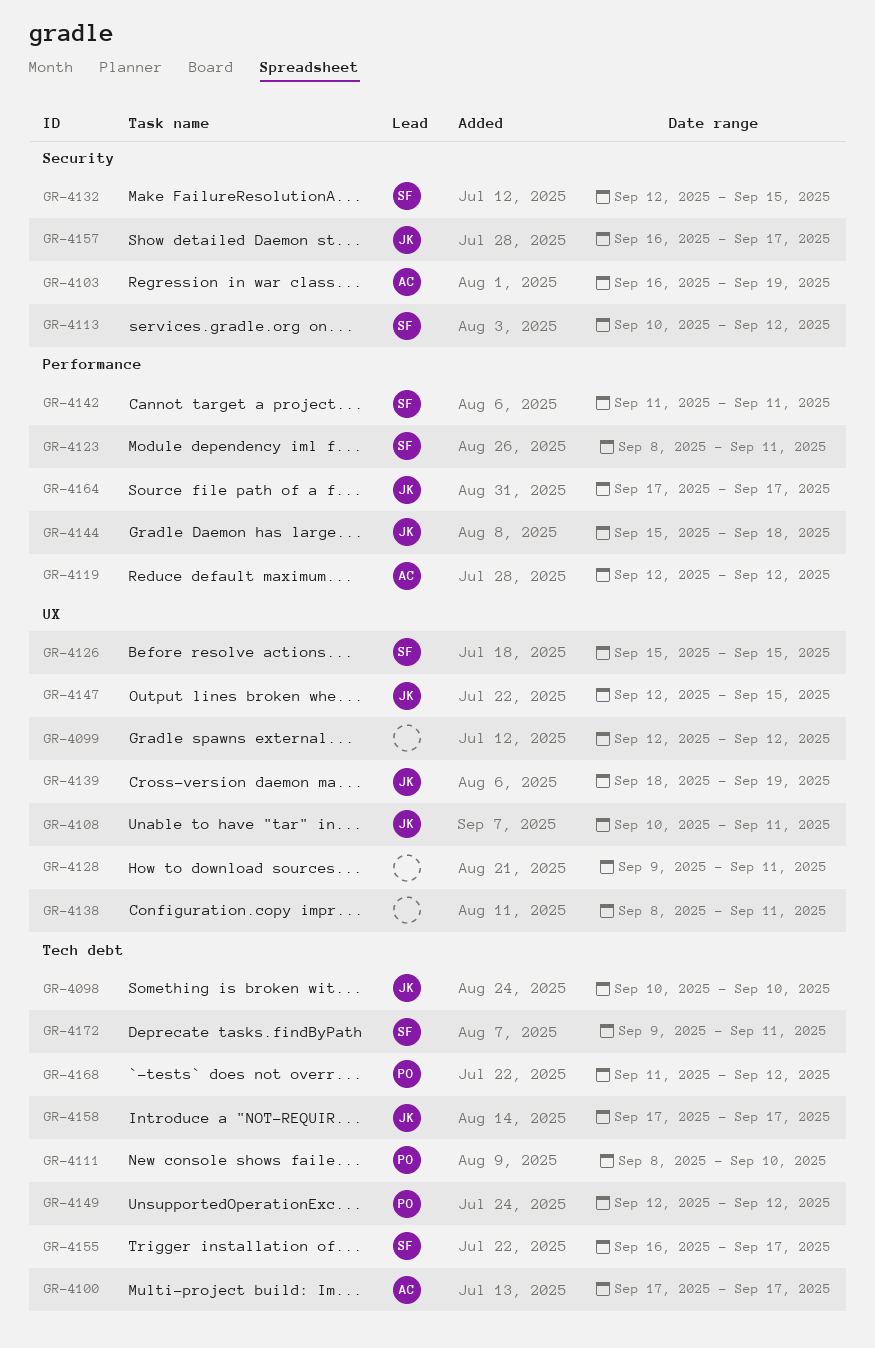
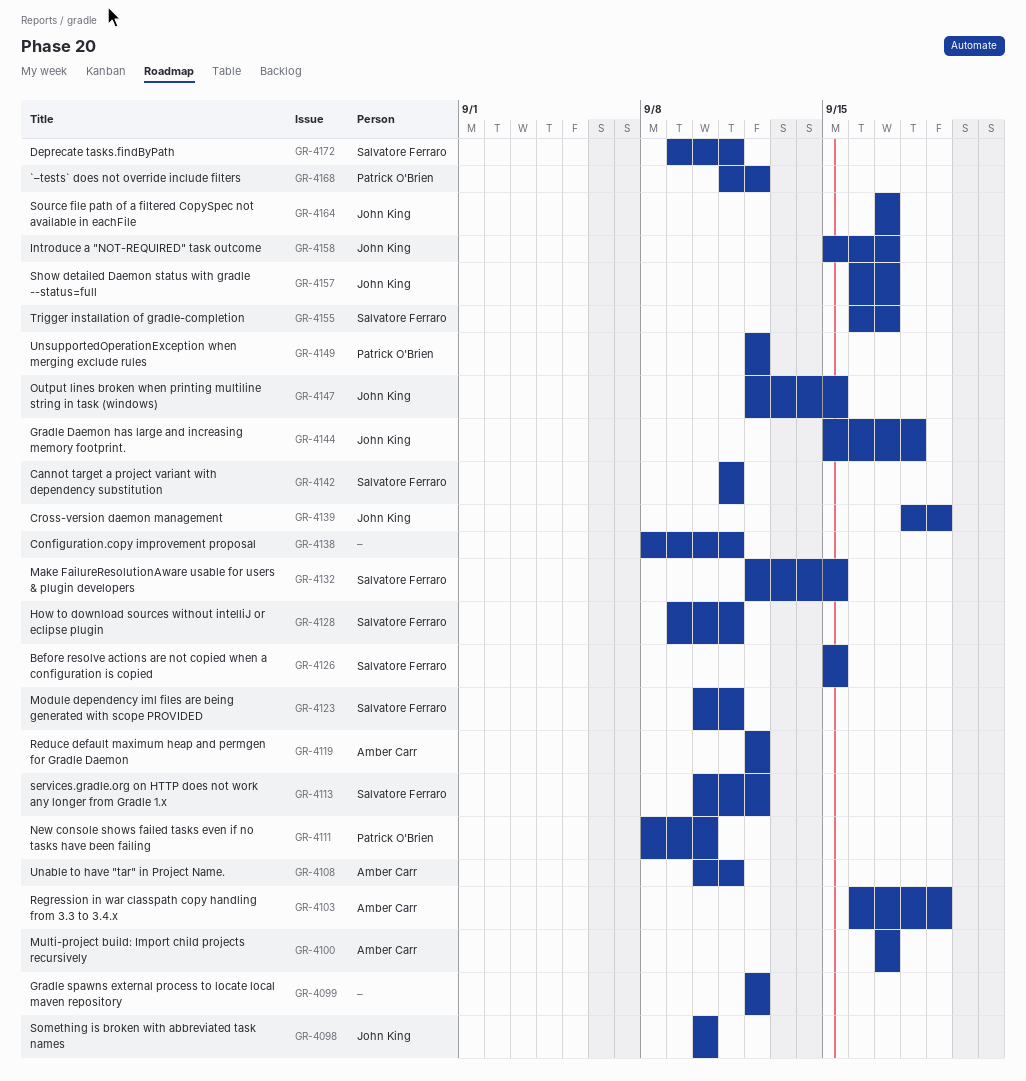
GR-4108, owner: John King -> Amber Carr
GR-4123, start: Sep 8 -> Sep 10
GR-4128, owner: none -> Salvatore Ferraro
GR-4158, start: Sep 17 -> Sep 15

